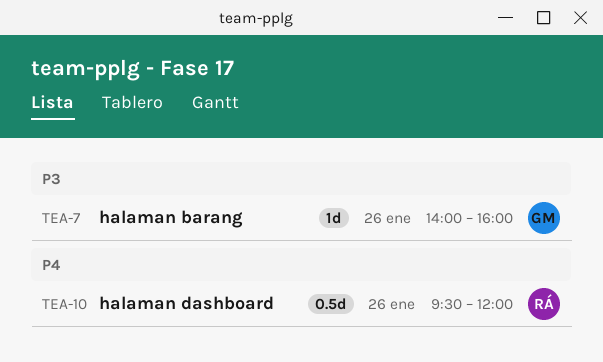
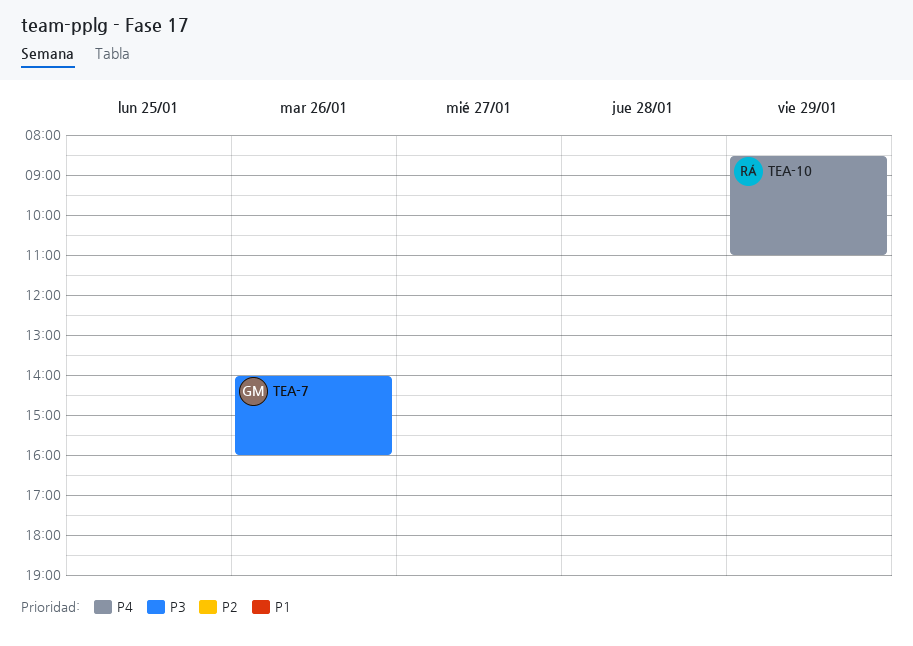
TEA-10, day: Jan 26 -> Jan 29
TEA-10, begins: 09:30 -> 08:30
TEA-10, ends: 12:00 -> 11:00

